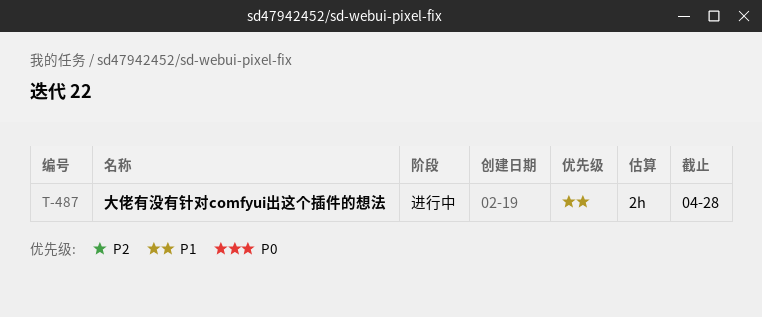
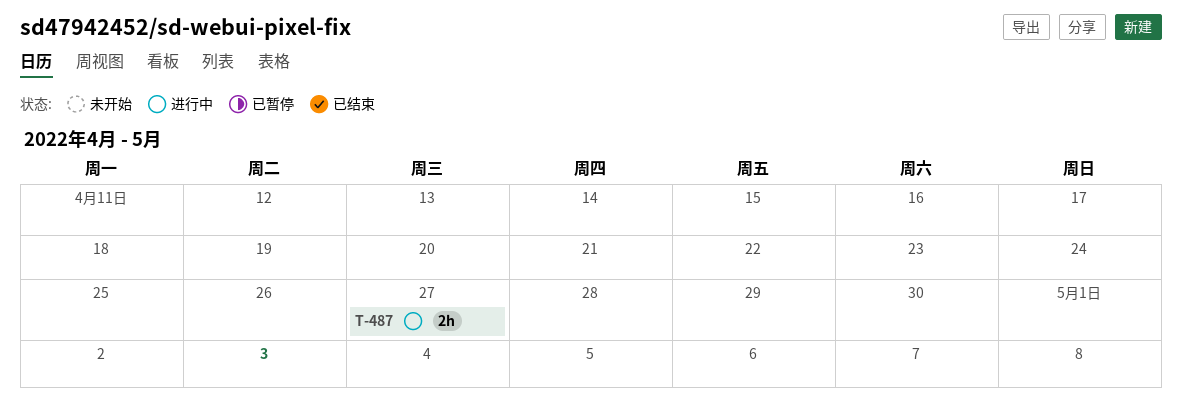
T-487, due: Apr 28 -> Apr 27

